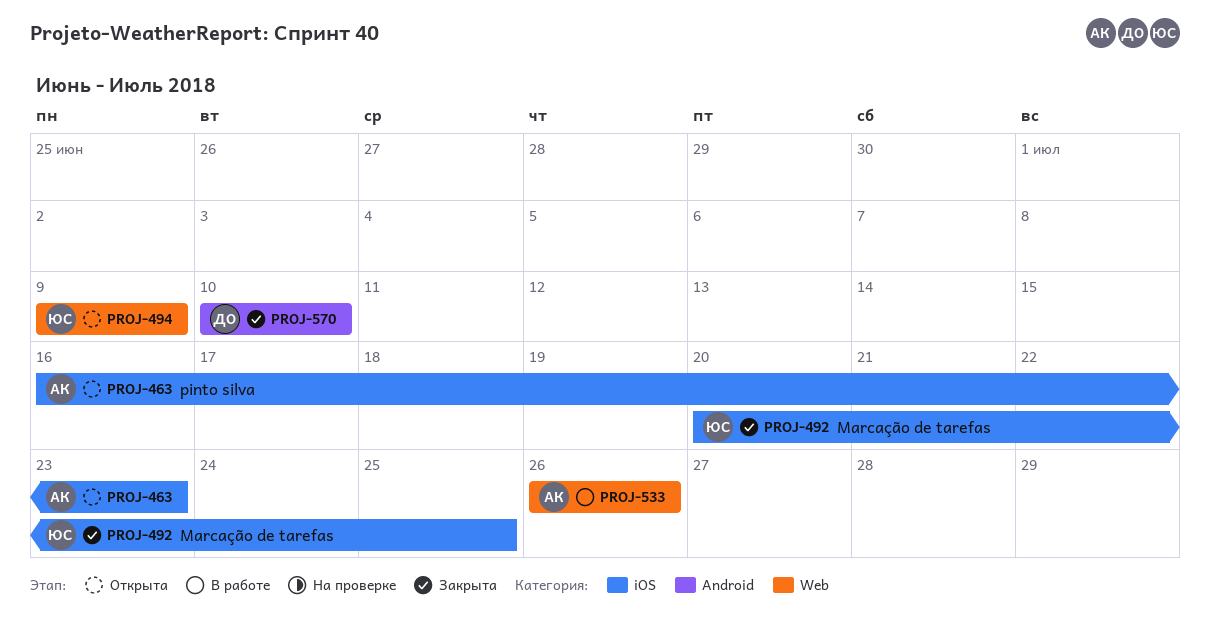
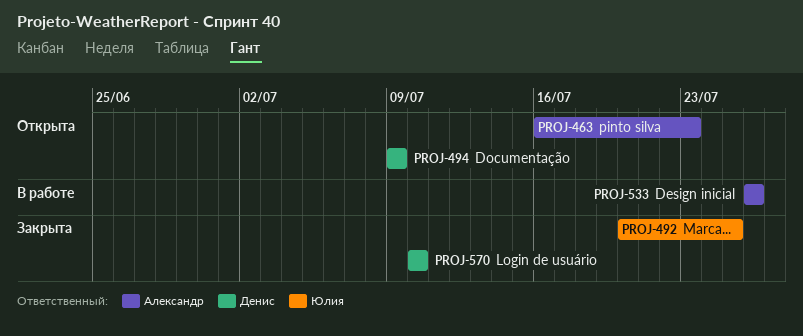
PROJ-494, owner: Юлия -> Денис

